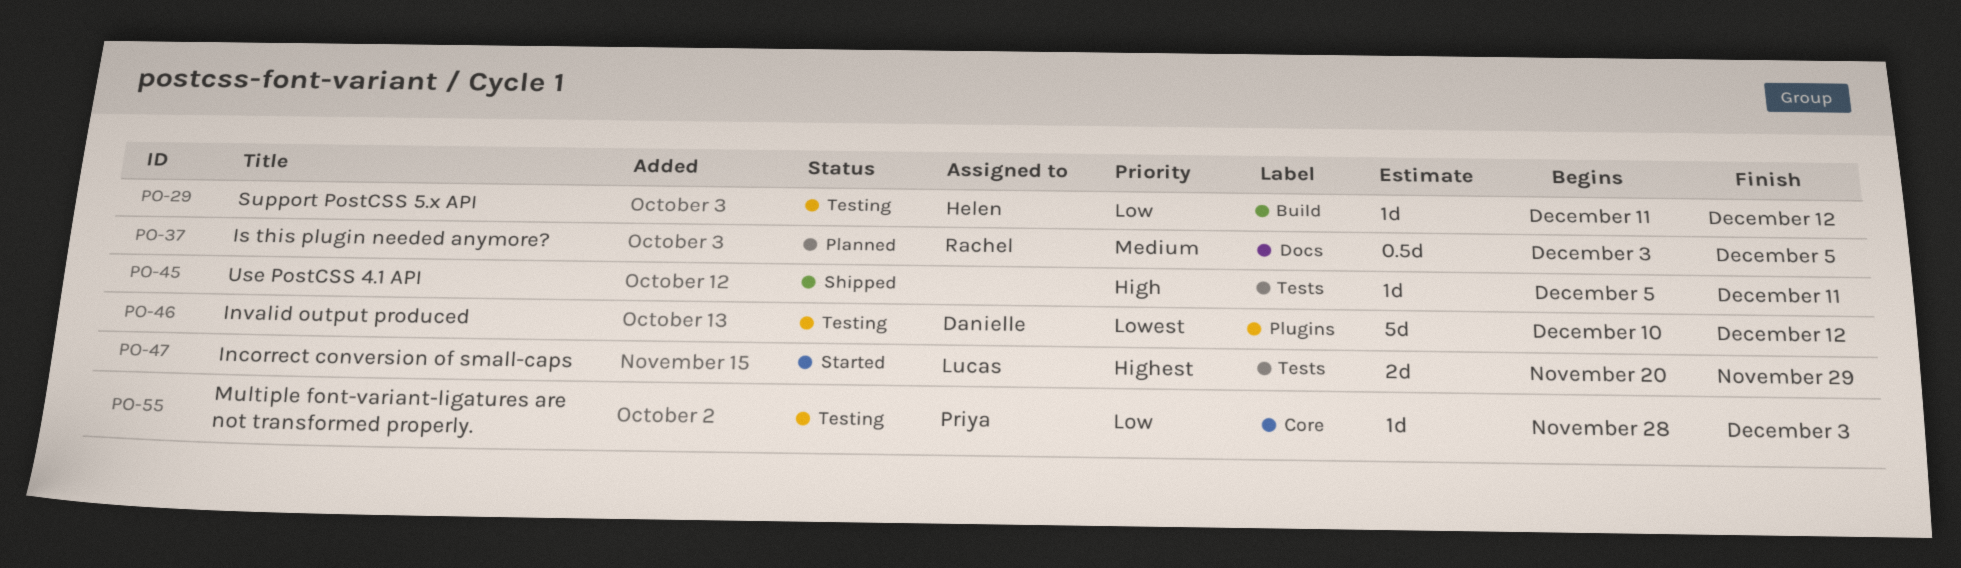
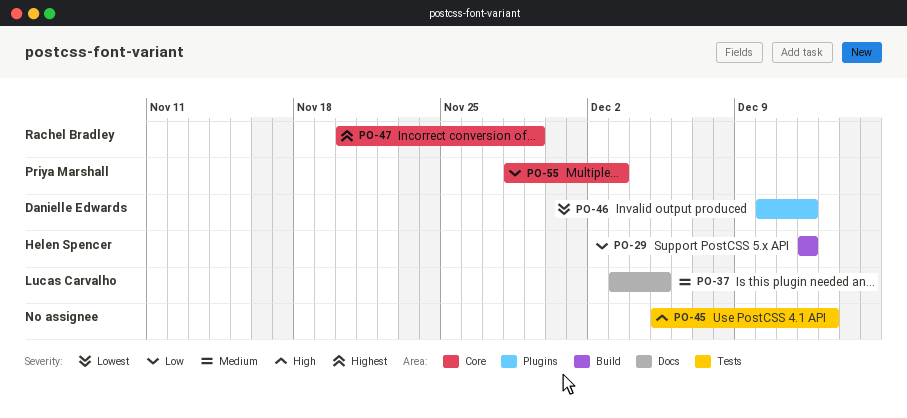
PO-29, start: Dec 11 -> Dec 12
PO-37, owner: Rachel Bradley -> Lucas Carvalho
PO-45, due: Dec 11 -> Dec 13
PO-47, owner: Lucas Carvalho -> Rachel Bradley
PO-47, label: Tests -> Core

